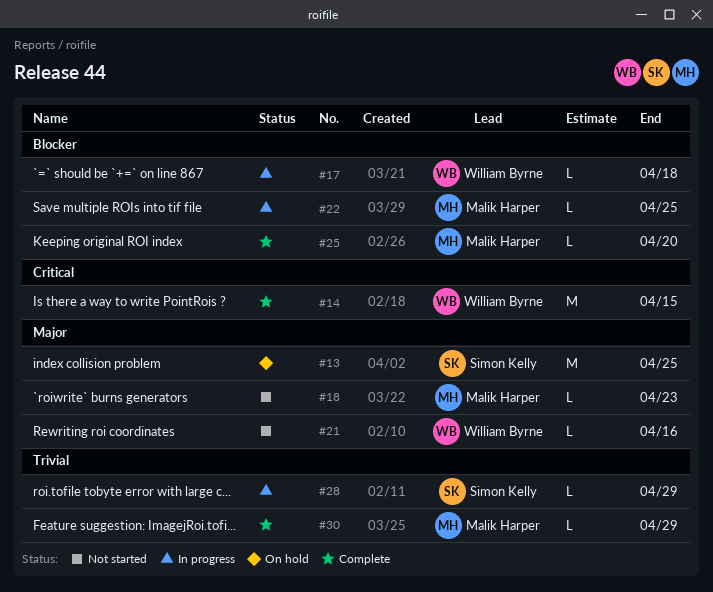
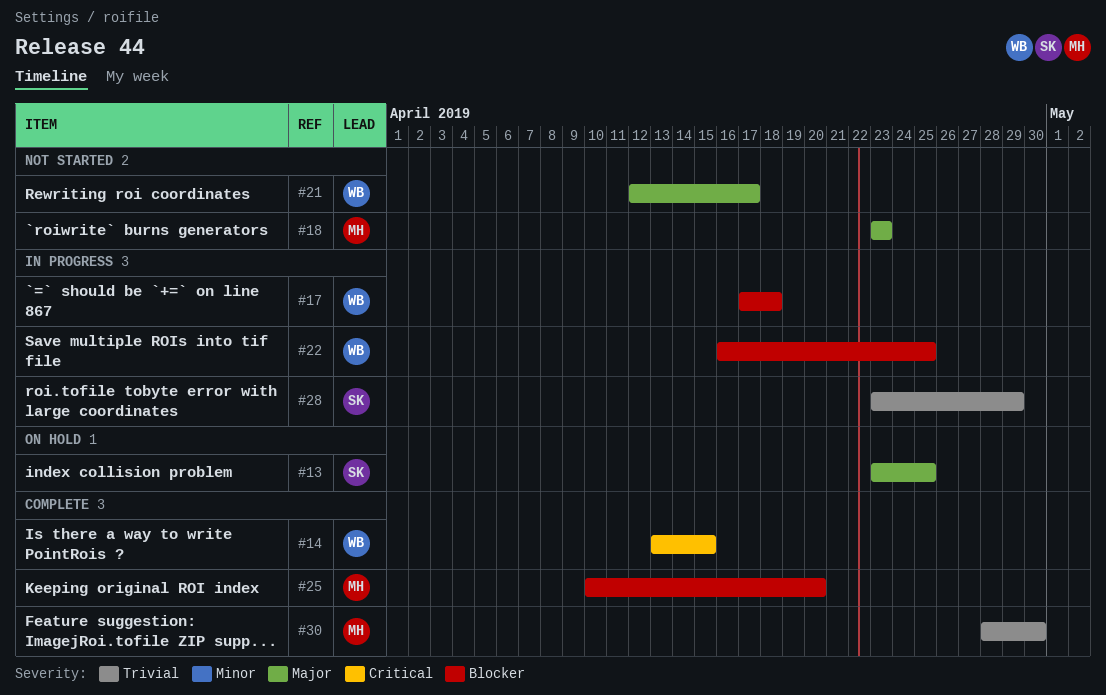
#21, due: Apr 16 -> Apr 17
#22, owner: Malik Harper -> William Byrne
#30, due: Apr 29 -> Apr 30

